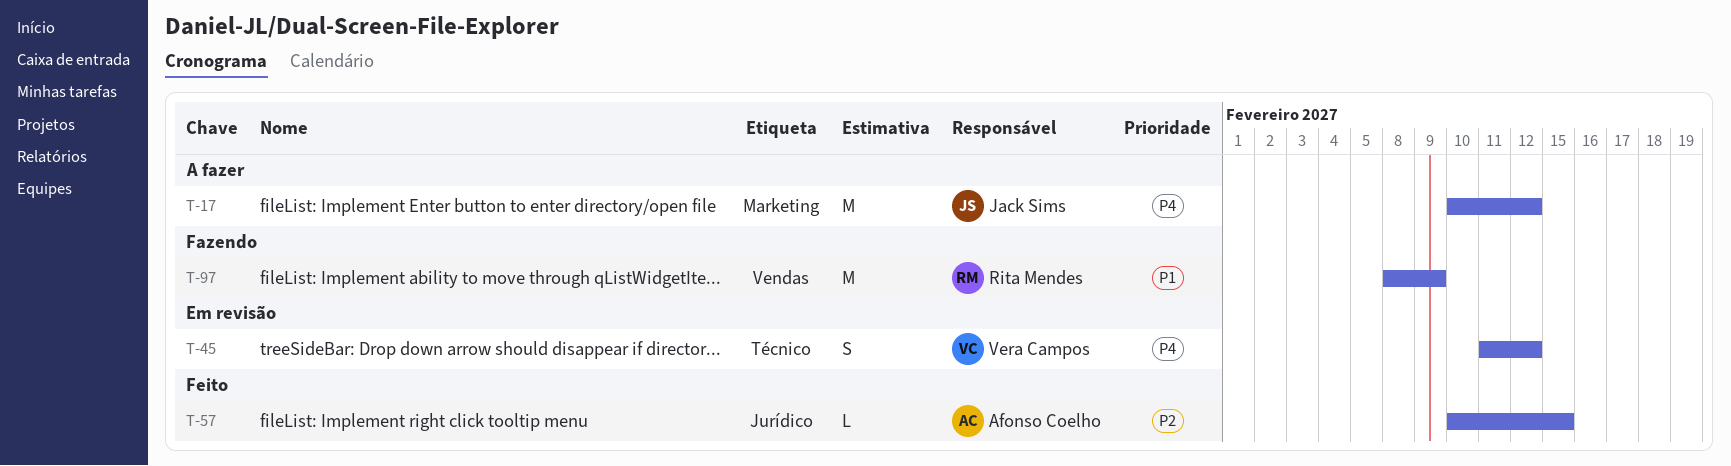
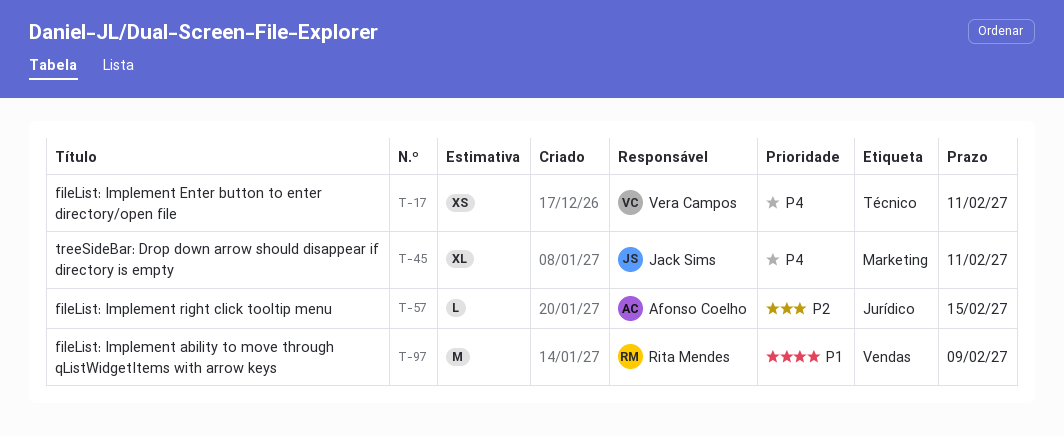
T-17, owner: Jack Sims -> Vera Campos
T-17, label: Marketing -> Técnico
T-17, estimate: M -> XS
T-17, due: Feb 12 -> Feb 11
T-45, owner: Vera Campos -> Jack Sims
T-45, label: Técnico -> Marketing
T-45, estimate: S -> XL
T-45, due: Feb 12 -> Feb 11

